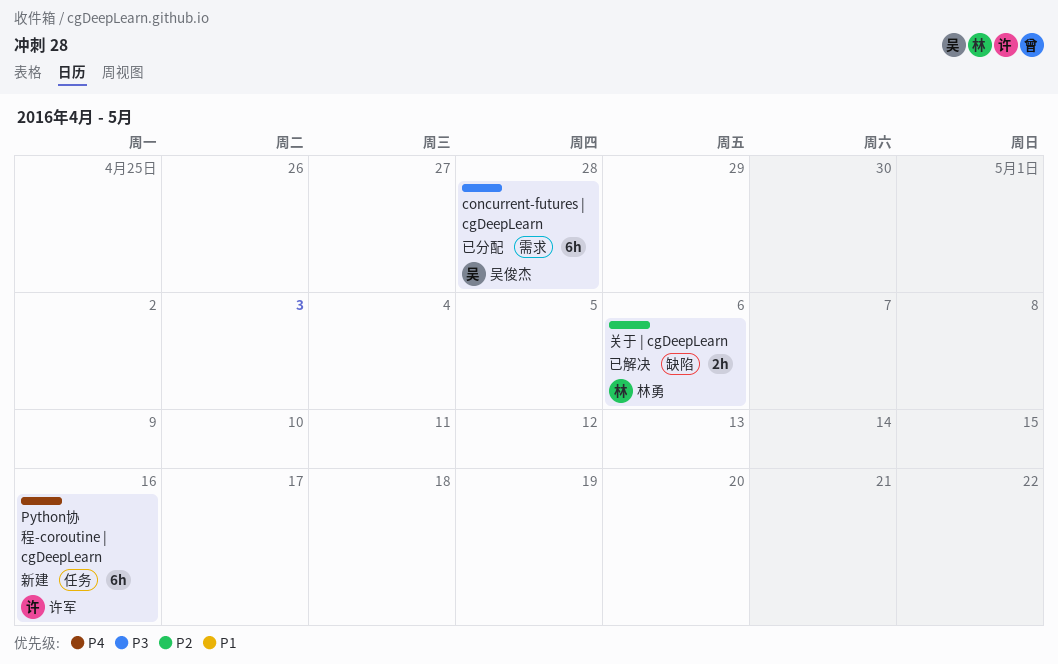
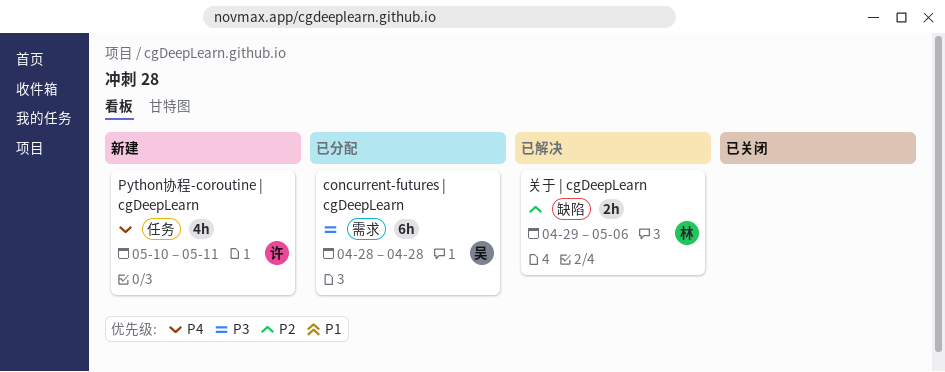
Python协程-coroutine | cgDeepLearn, estimate: 6h -> 4h
Python协程-coroutine | cgDeepLearn, due: May 16 -> May 11

